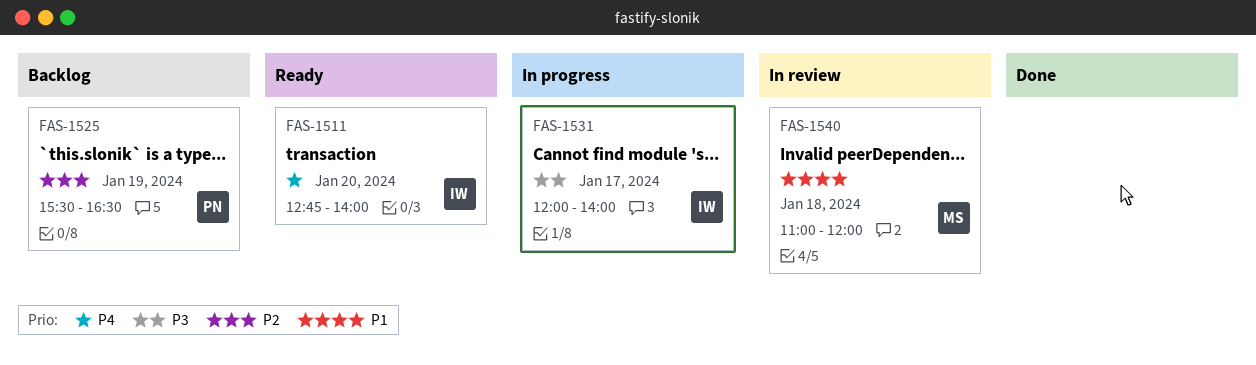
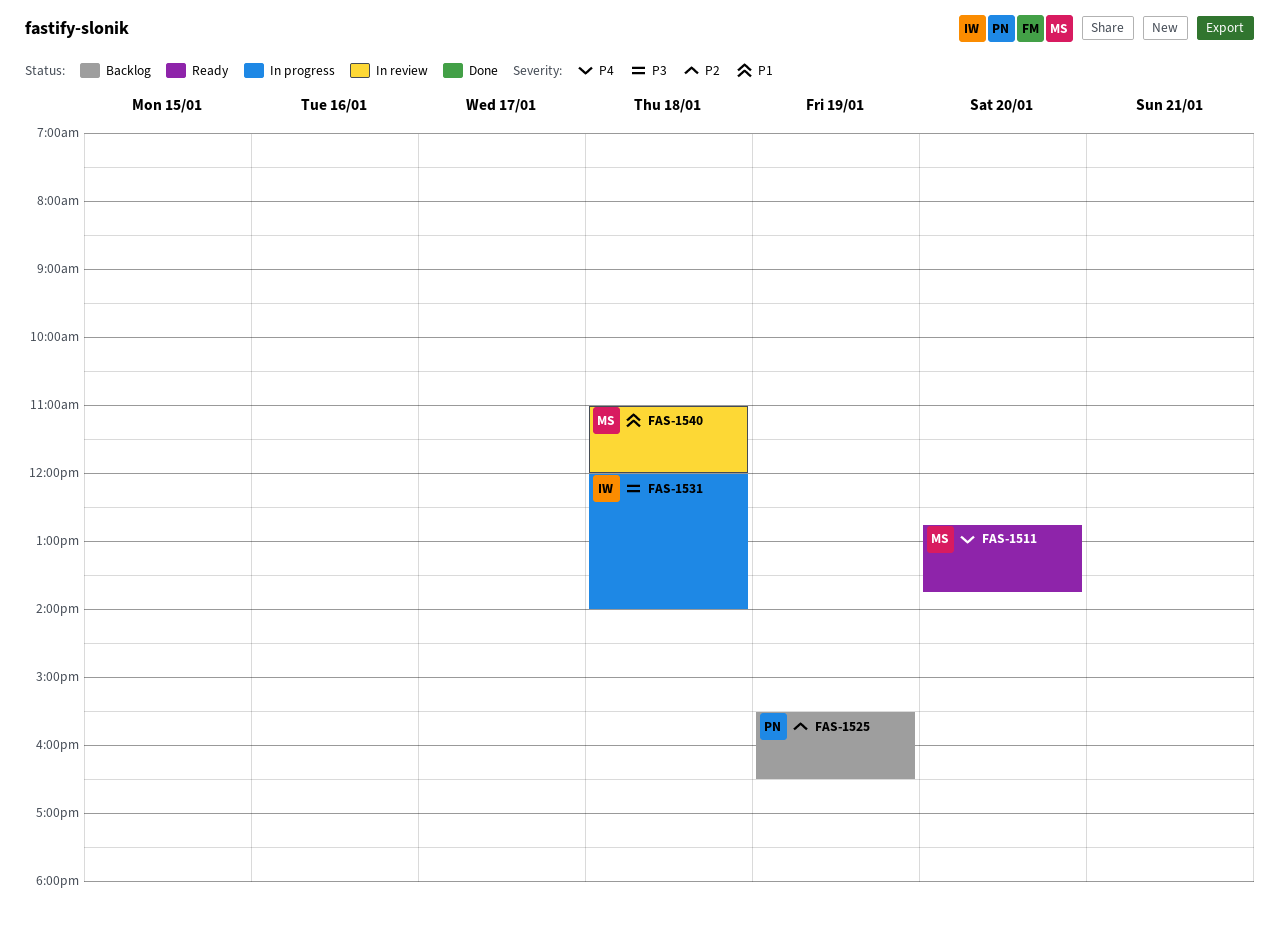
FAS-1511, owner: IW -> MS
FAS-1511, ends: 14:00 -> 13:45
FAS-1531, day: Jan 17 -> Jan 18

